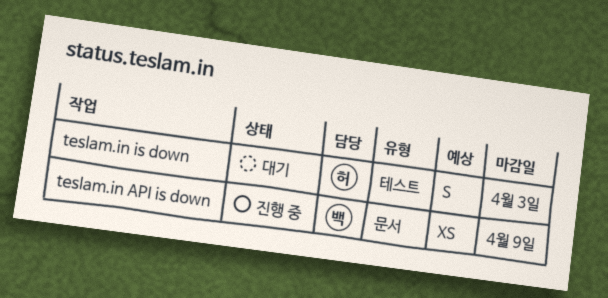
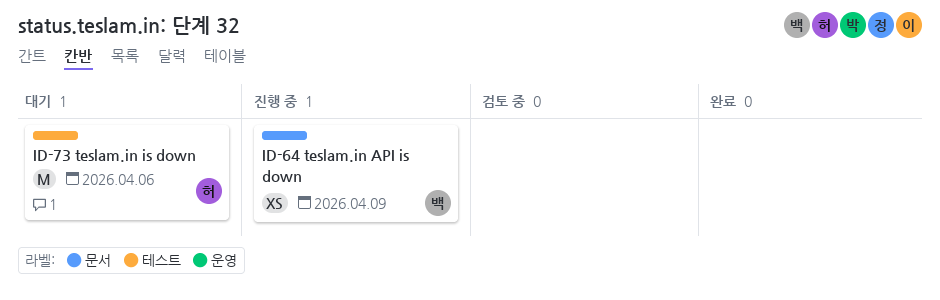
teslam.in is down, estimate: S -> M
teslam.in is down, due: Apr 3 -> Apr 6

